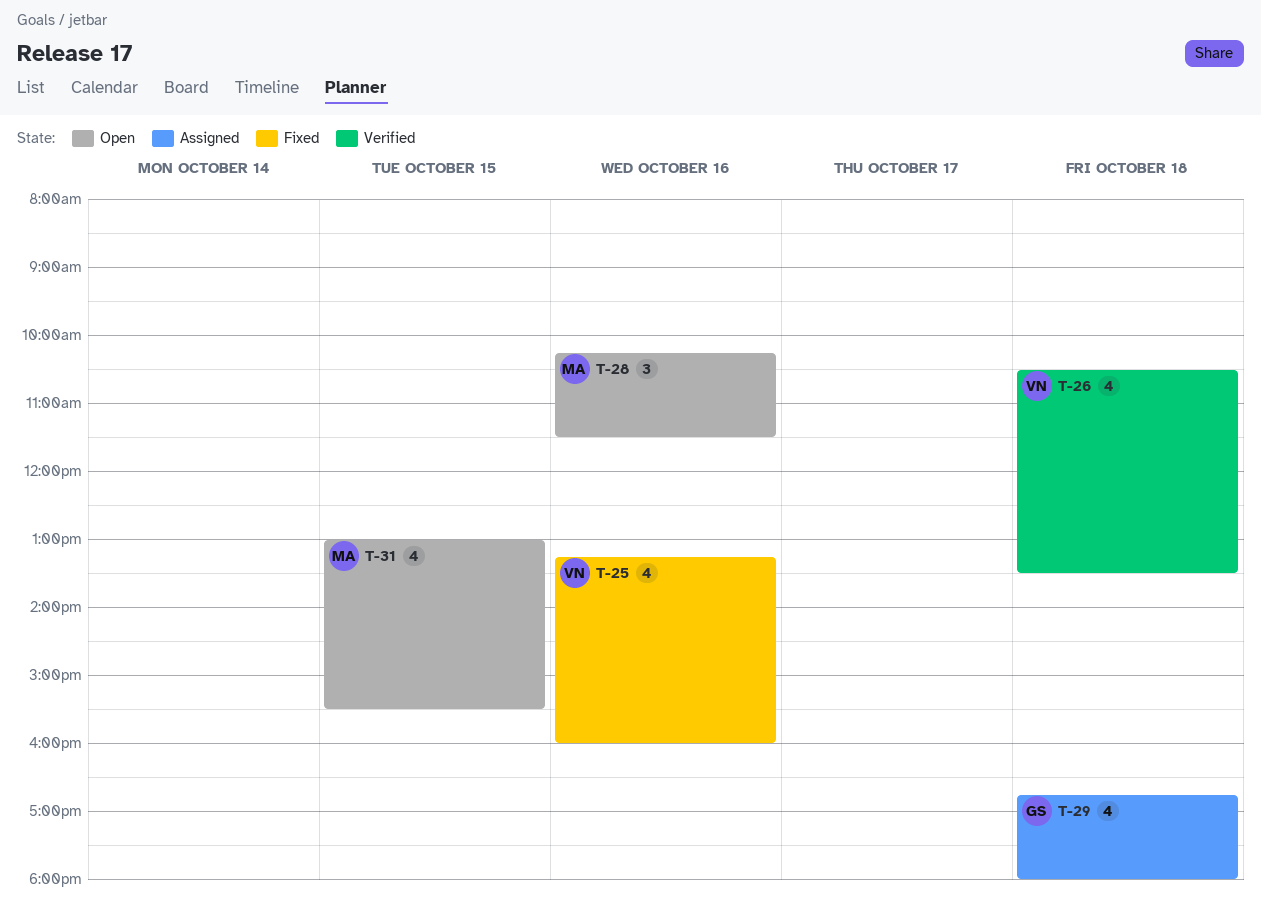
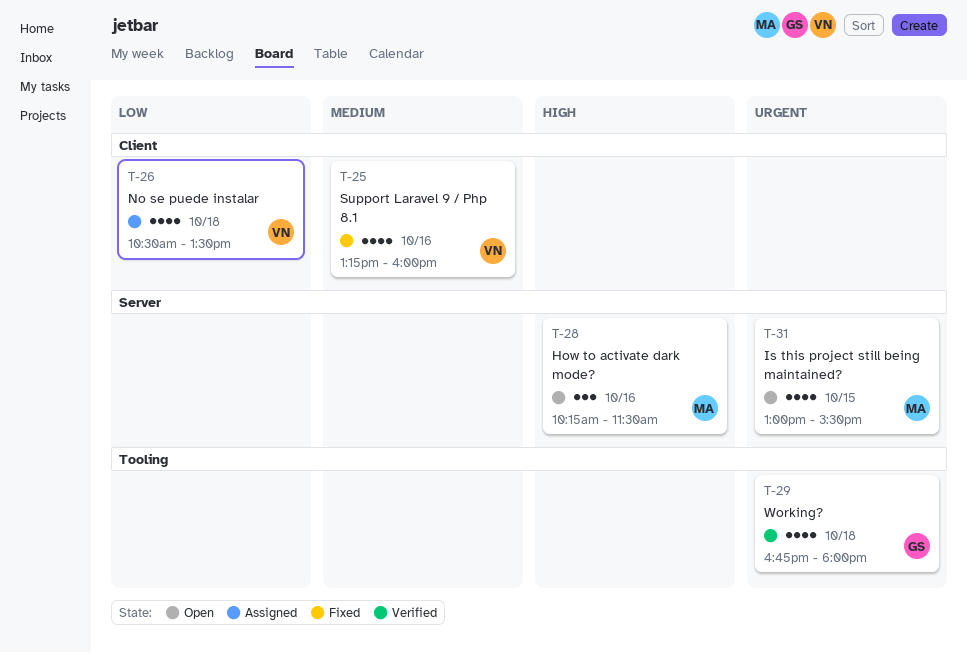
T-26, status: Verified -> Assigned
T-29, status: Assigned -> Verified

